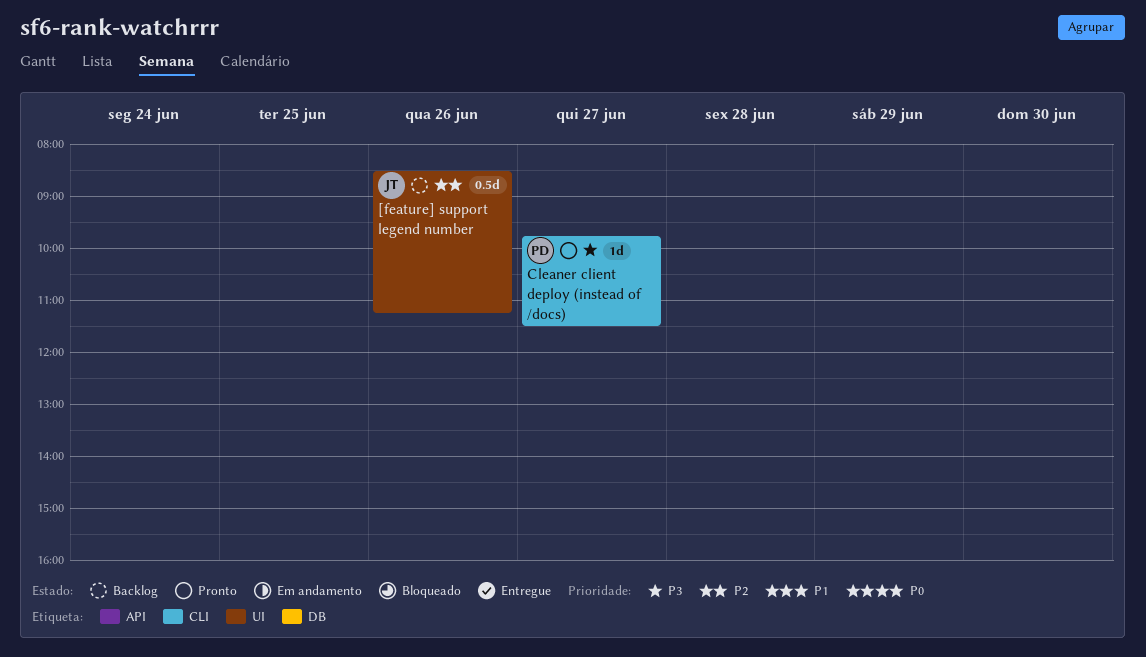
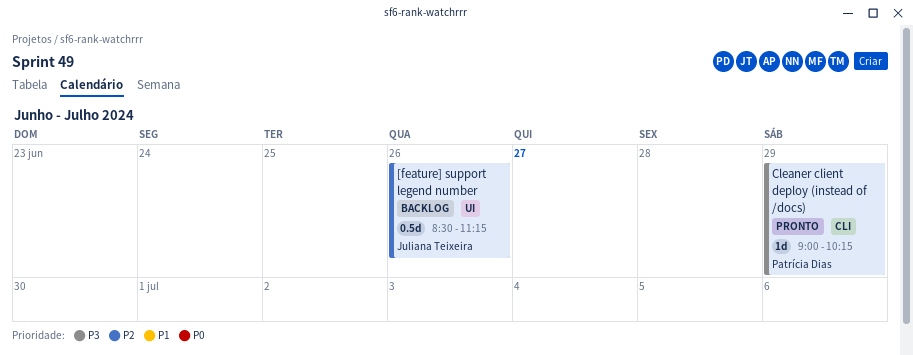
Cleaner client deploy (instead of /docs), day: Jun 27 -> Jun 29
Cleaner client deploy (instead of /docs), begins: 09:45 -> 09:00
Cleaner client deploy (instead of /docs), ends: 11:30 -> 10:15

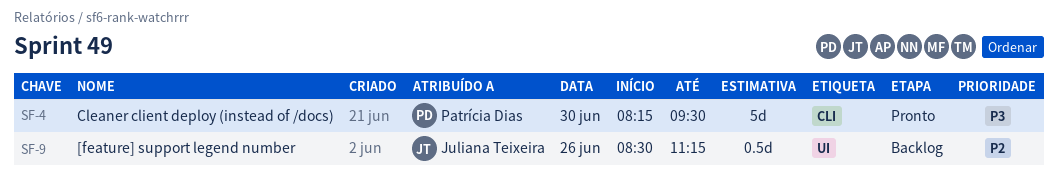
Cleaner client deploy (instead of /docs), estimate: 1d -> 5d
Cleaner client deploy (instead of /docs), day: Jun 29 -> Jun 30
Cleaner client deploy (instead of /docs), begins: 09:00 -> 08:15
Cleaner client deploy (instead of /docs), ends: 10:15 -> 09:30

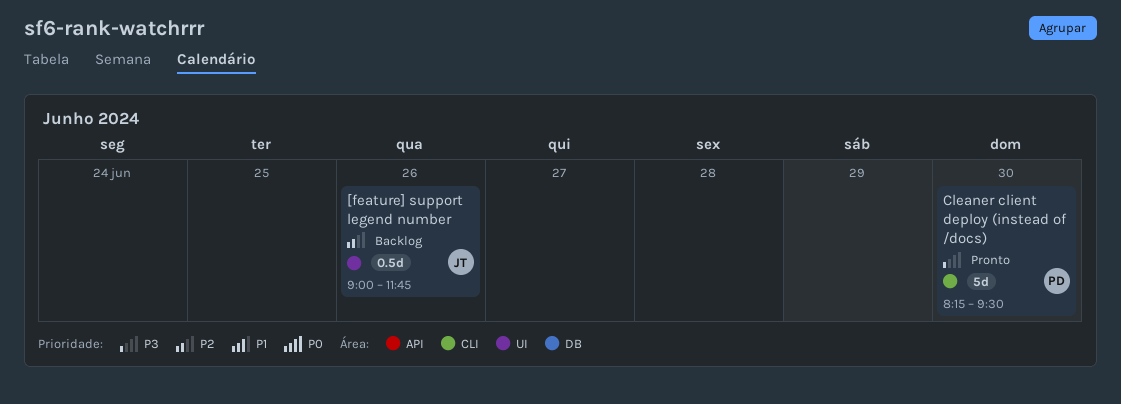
[feature] support legend number, begins: 08:30 -> 09:00
[feature] support legend number, ends: 11:15 -> 11:45

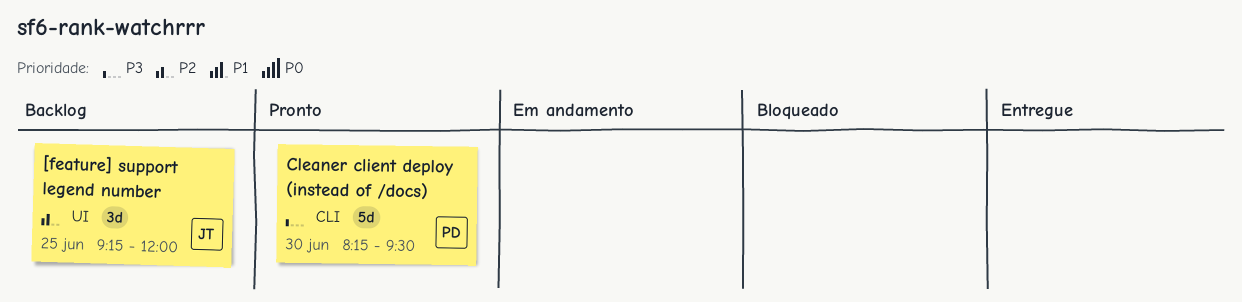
[feature] support legend number, estimate: 0.5d -> 3d
[feature] support legend number, day: Jun 26 -> Jun 25
[feature] support legend number, begins: 09:00 -> 09:15
[feature] support legend number, ends: 11:45 -> 12:00

